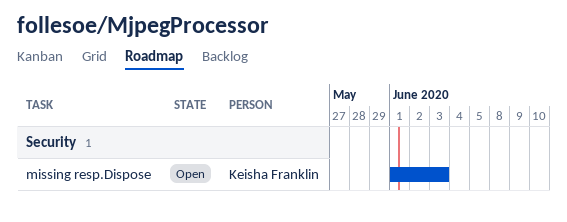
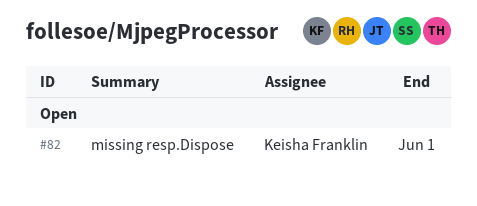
missing resp.Dispose, due: Jun 3 -> Jun 1

